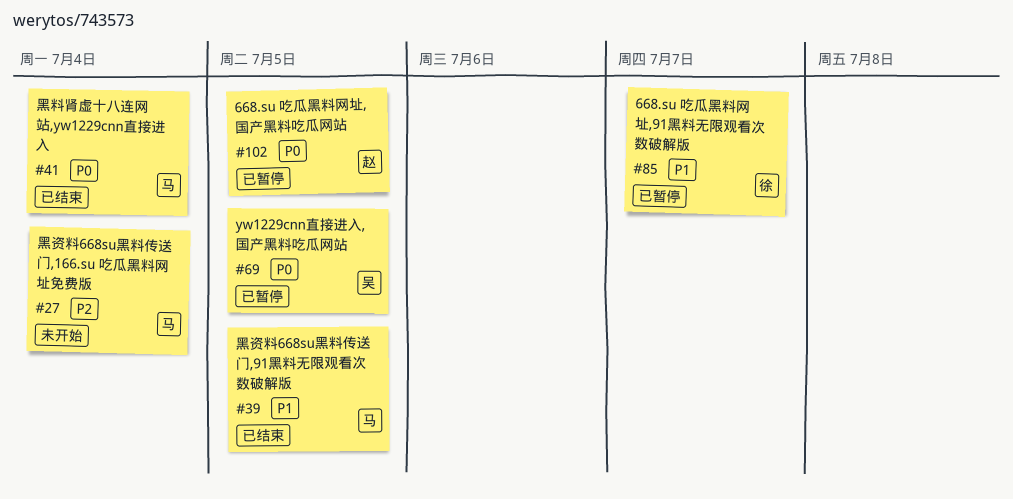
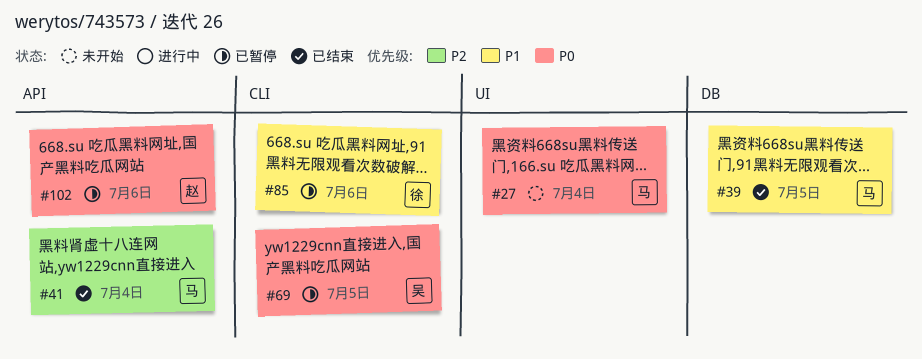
#27, priority: P2 -> P0
#41, priority: P0 -> P2
#85, due: Jul 7 -> Jul 6
#102, due: Jul 5 -> Jul 6

